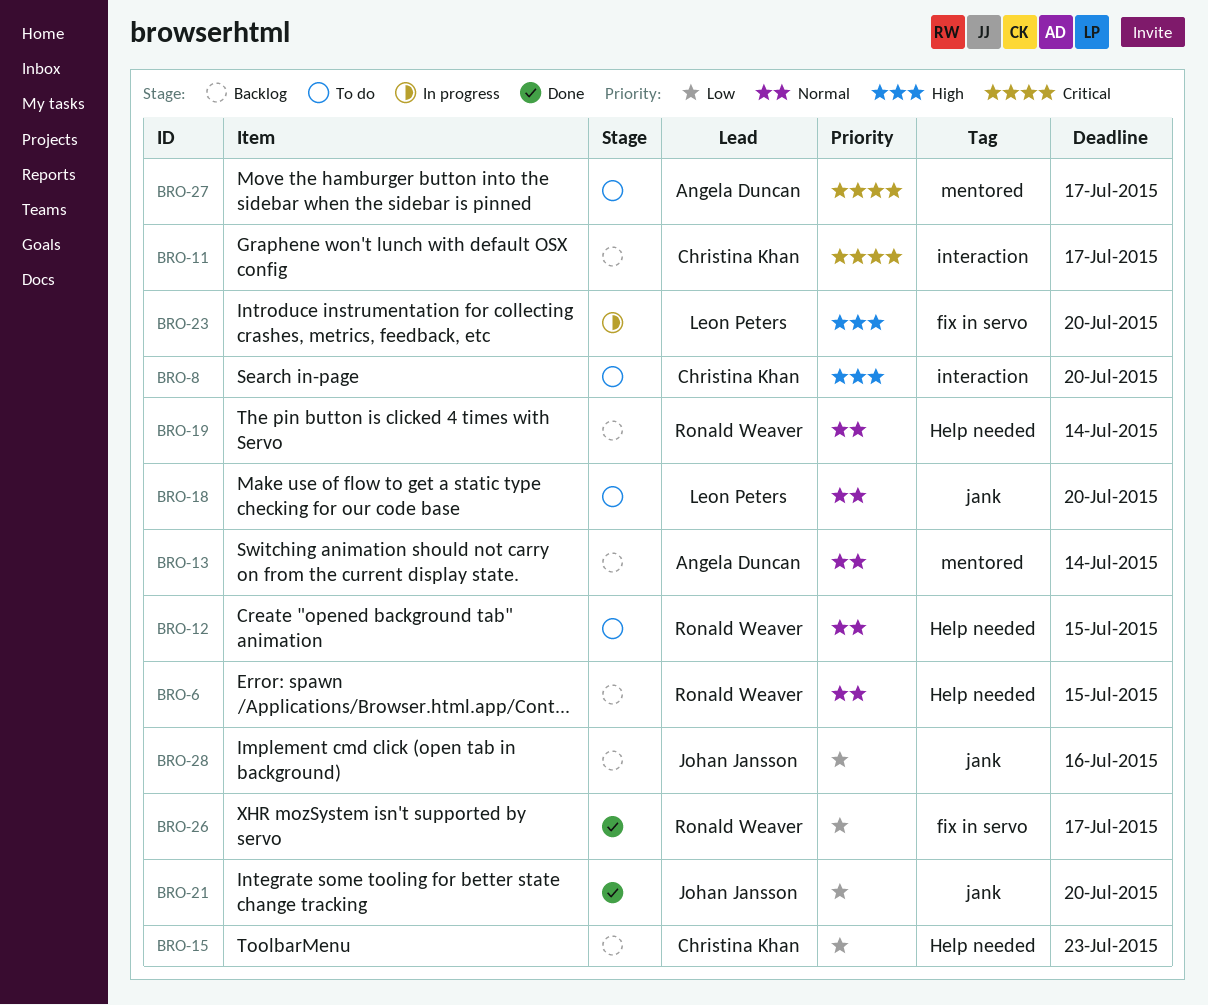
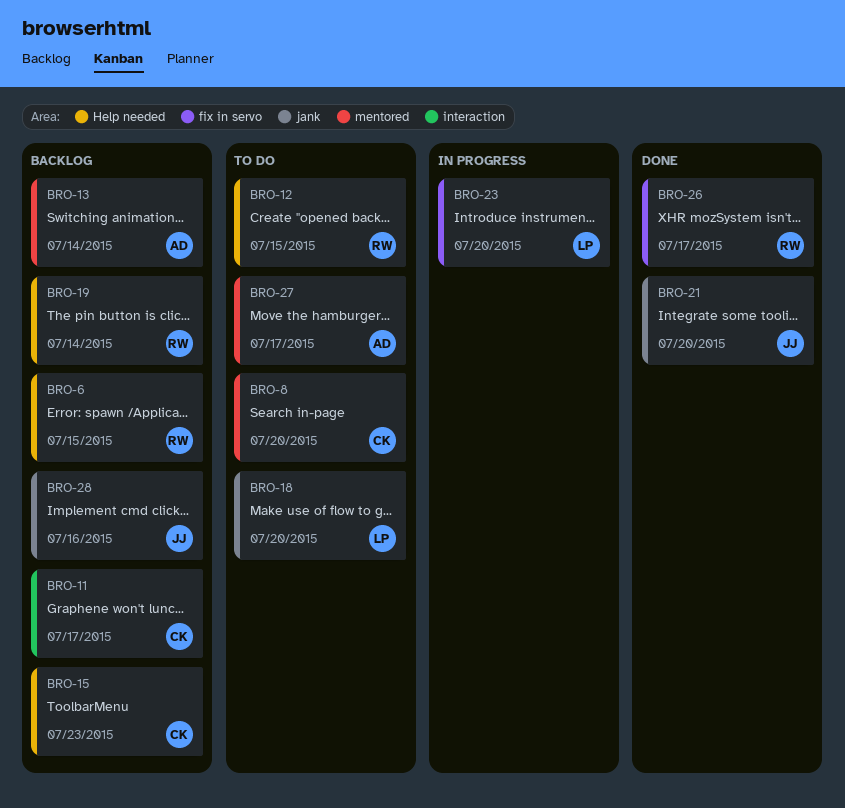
BRO-8, label: interaction -> mentored

